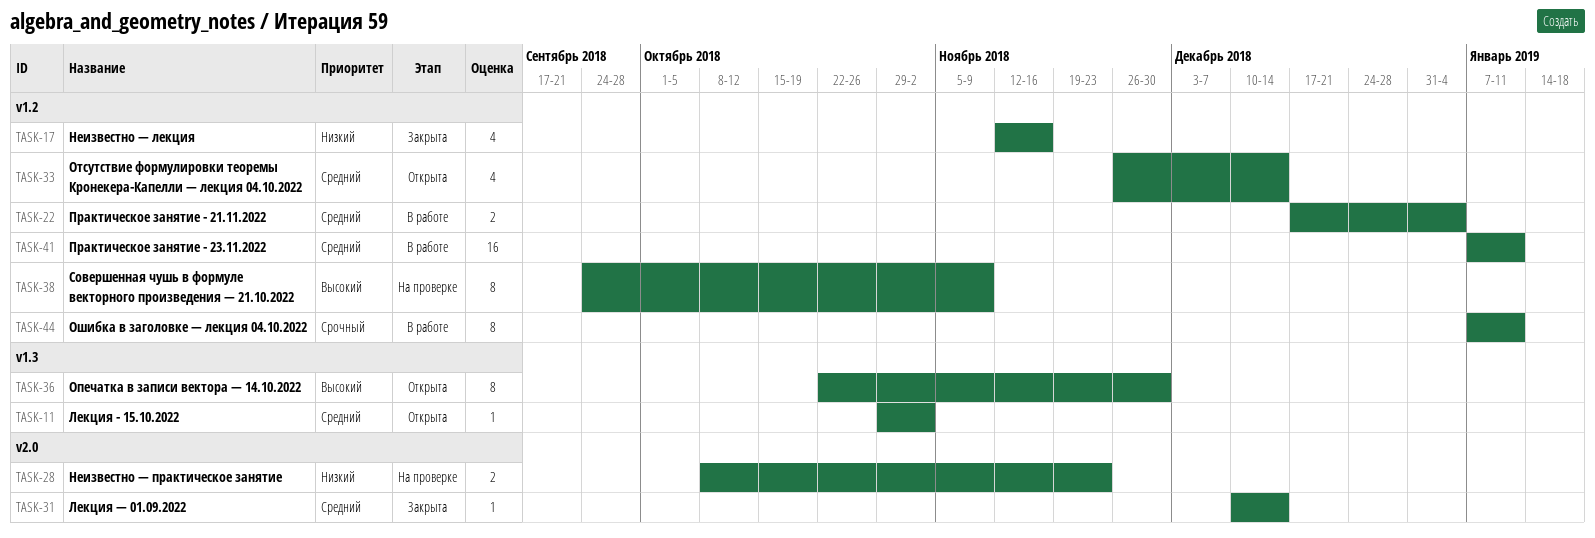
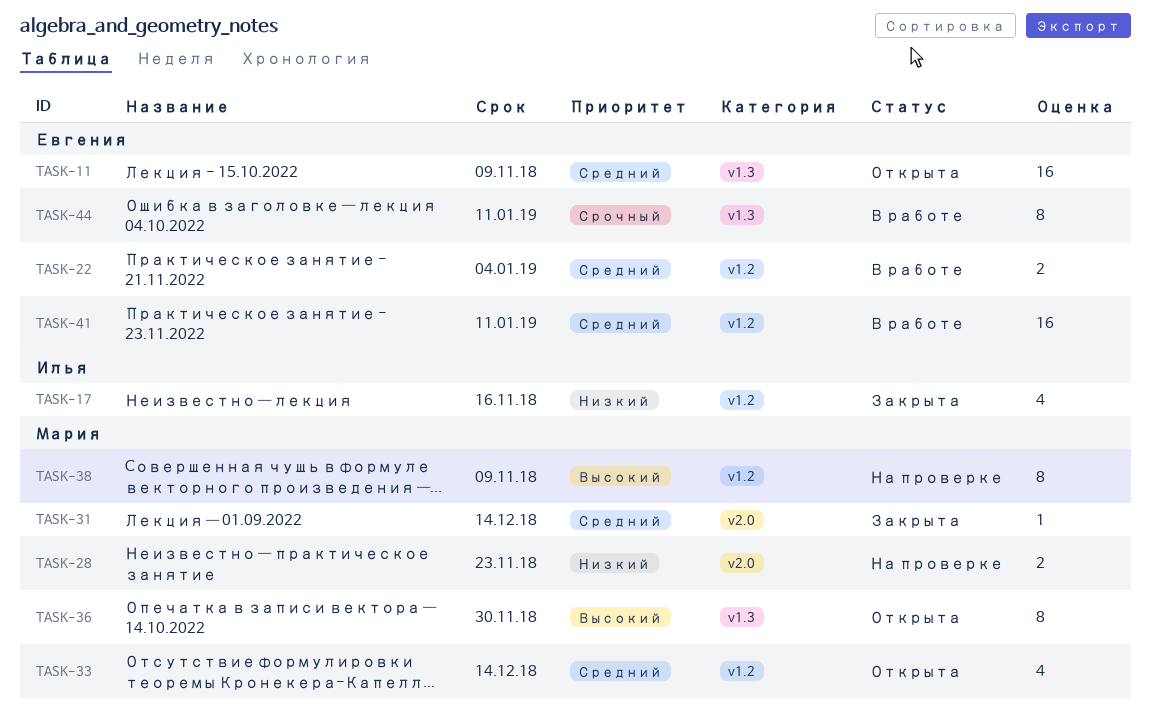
TASK-11, estimate: 1 -> 16
TASK-11, due: Nov 2 -> Nov 9
TASK-44, label: v1.2 -> v1.3

